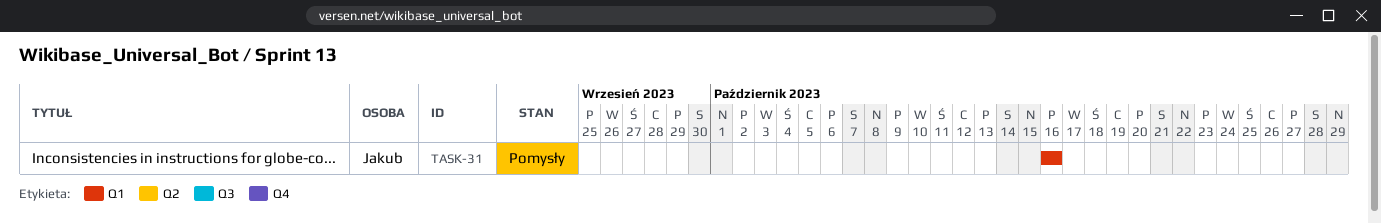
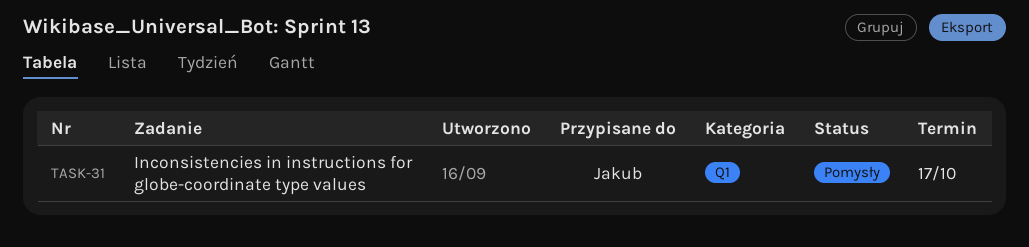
TASK-31, due: Oct 16 -> Oct 17

